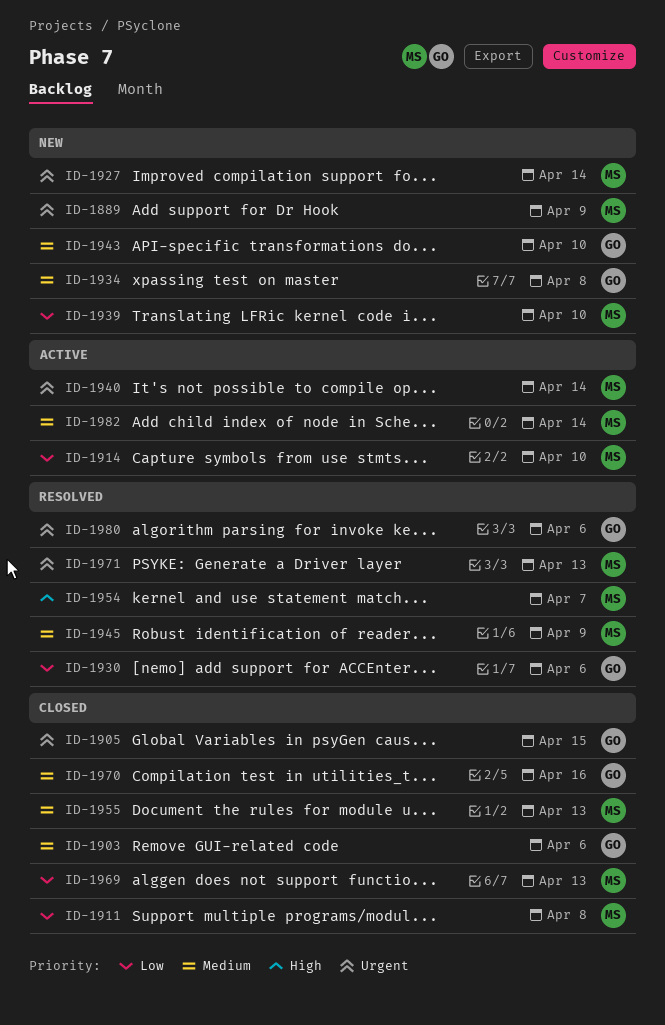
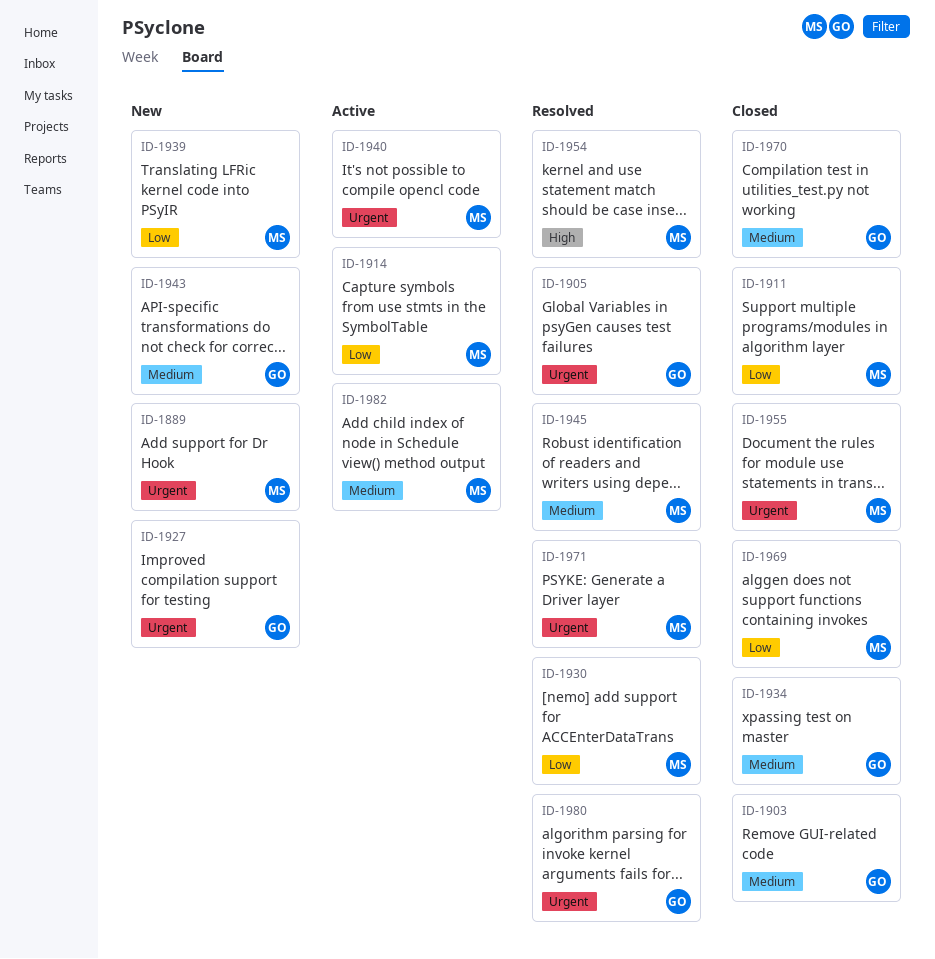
ID-1905, status: Closed -> Resolved
ID-1927, owner: MS -> GO
ID-1930, owner: GO -> MS
ID-1934, status: New -> Closed
ID-1955, priority: Medium -> Urgent

